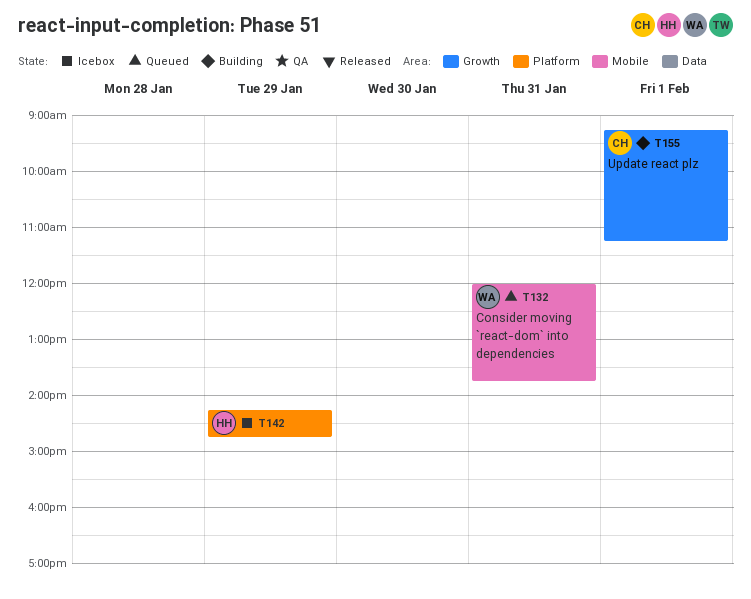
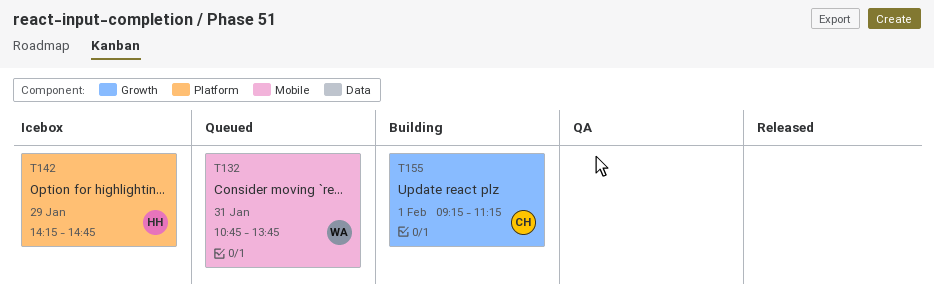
T132, begins: 12:00 -> 10:45

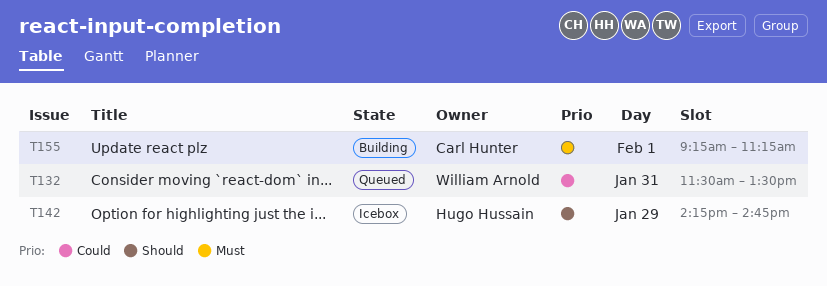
T132, begins: 10:45 -> 11:30
T132, ends: 13:45 -> 13:30

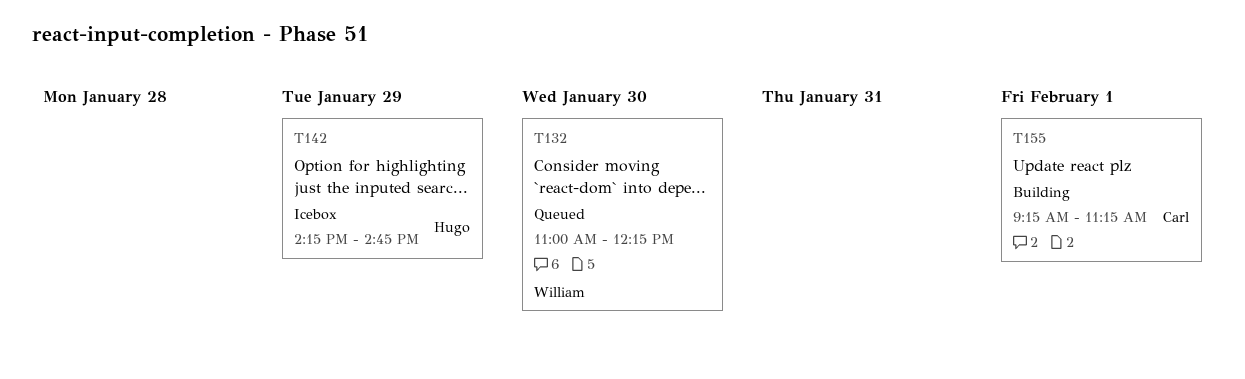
T132, day: Jan 31 -> Jan 30
T132, begins: 11:30 -> 11:00
T132, ends: 13:30 -> 12:15

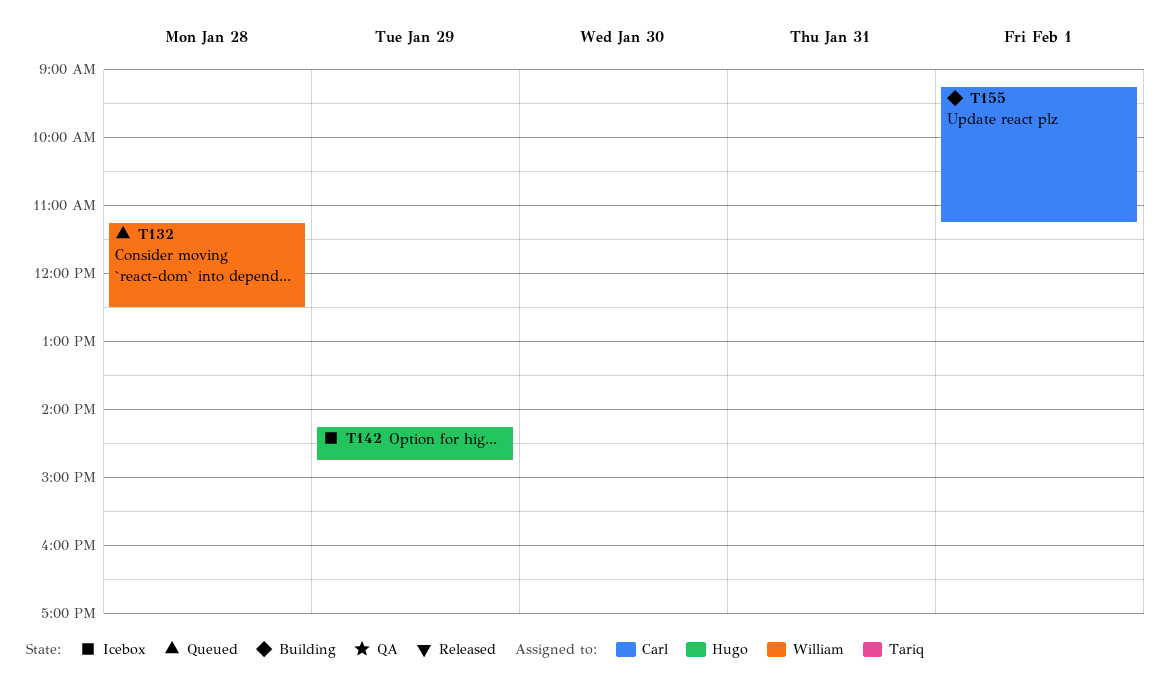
T132, day: Jan 30 -> Jan 28
T132, begins: 11:00 -> 11:15
T132, ends: 12:15 -> 12:30

